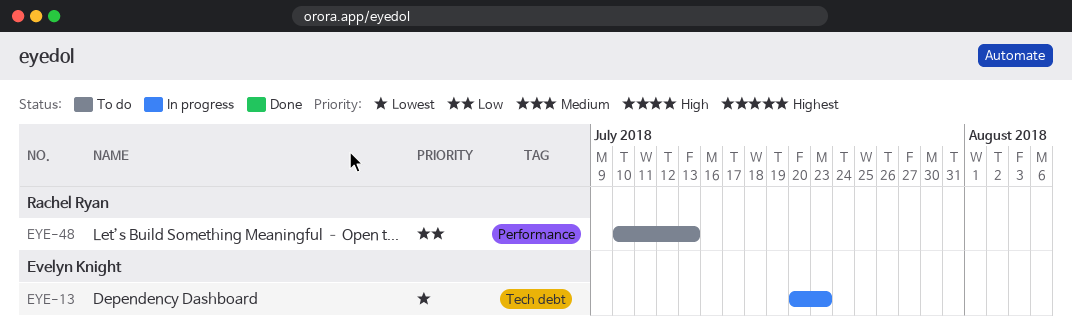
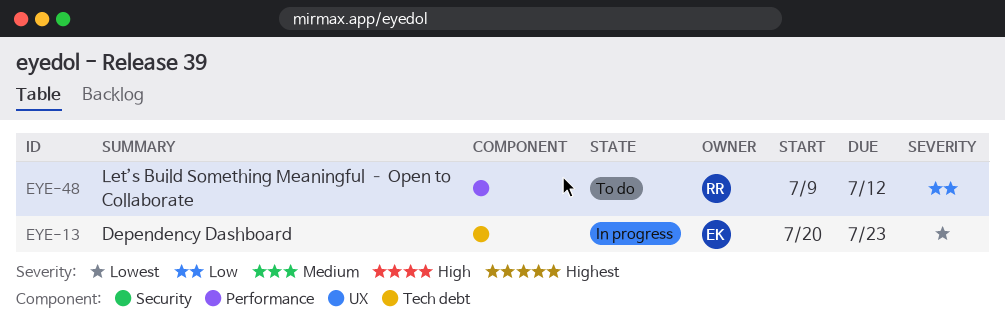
EYE-48, start: Jul 10 -> Jul 9
EYE-48, due: Jul 13 -> Jul 12

